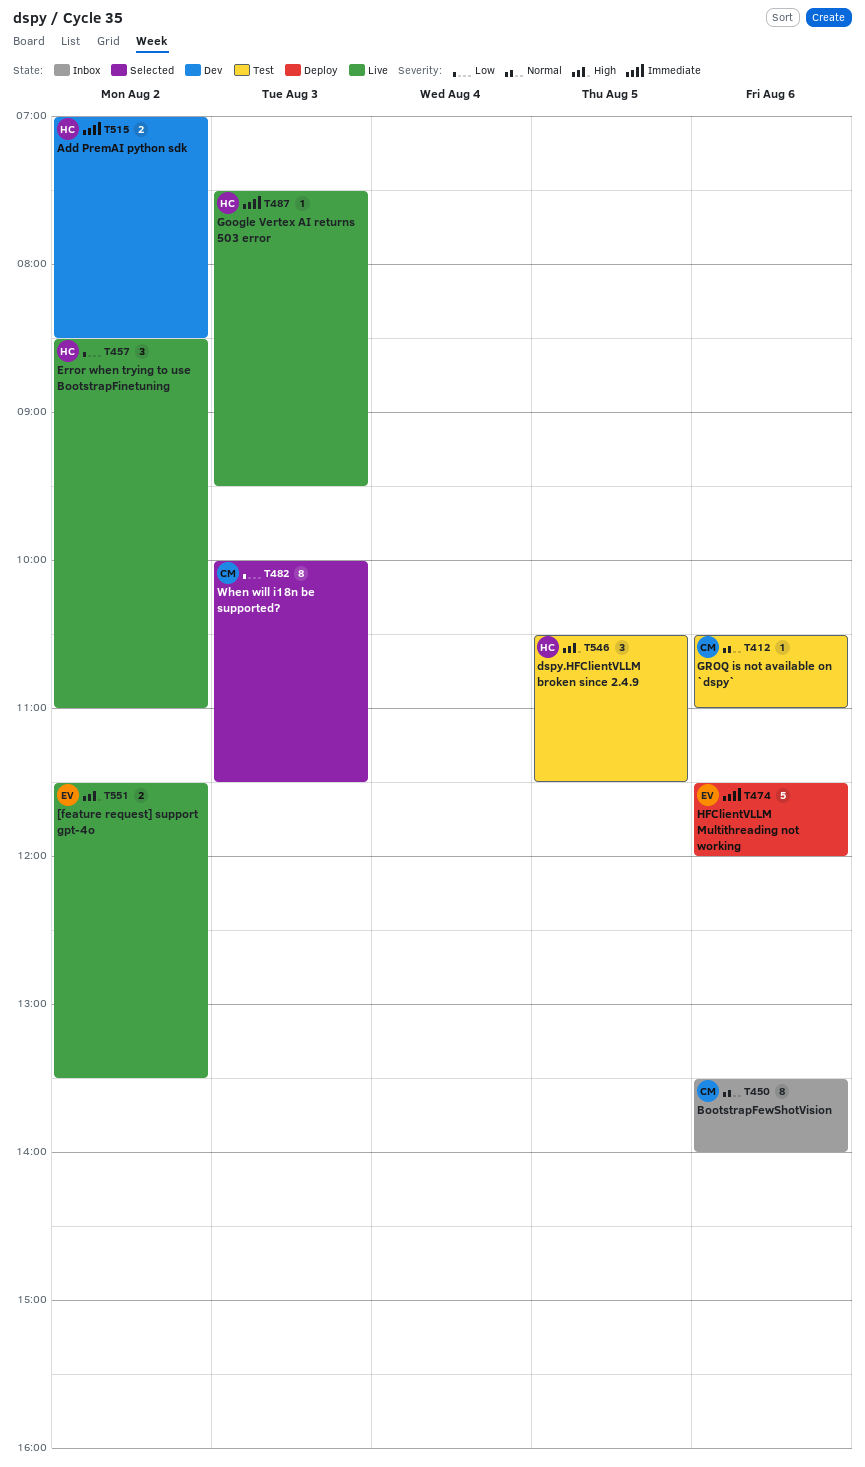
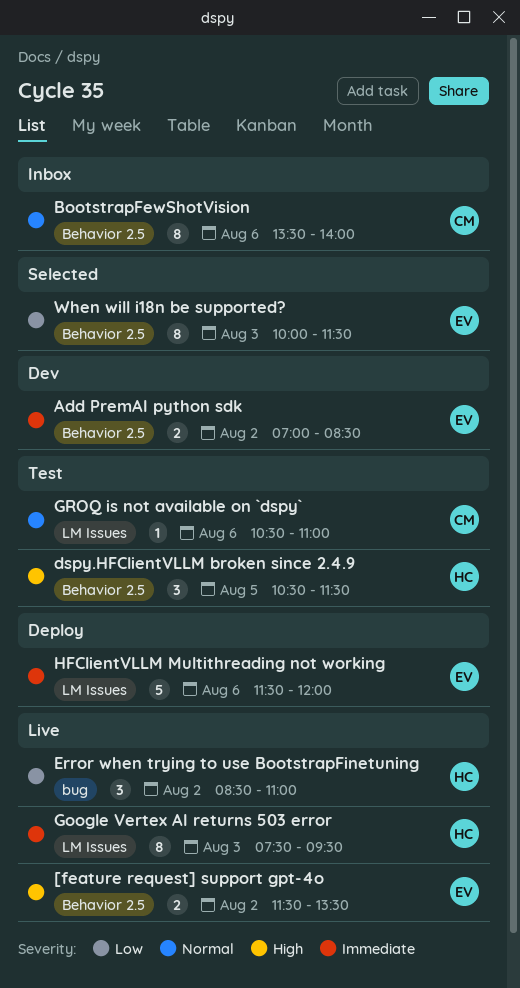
Add PremAI python sdk, owner: HC -> EV
Google Vertex AI returns 503 error, estimate: 1 -> 8
When will i18n be supported?, owner: CM -> EV

